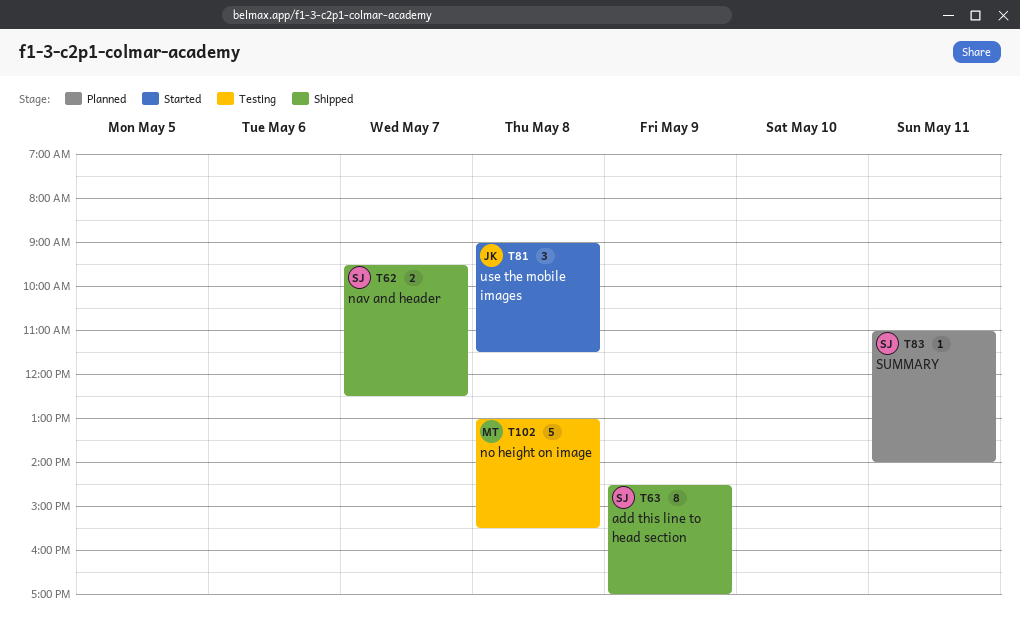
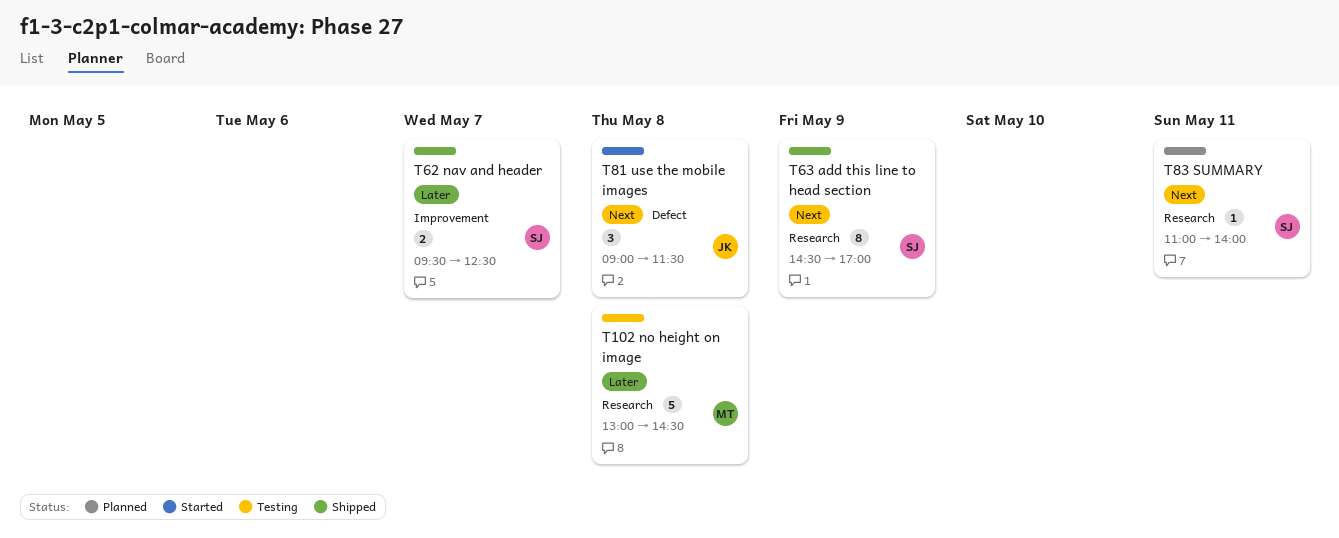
T102, ends: 15:30 -> 14:30

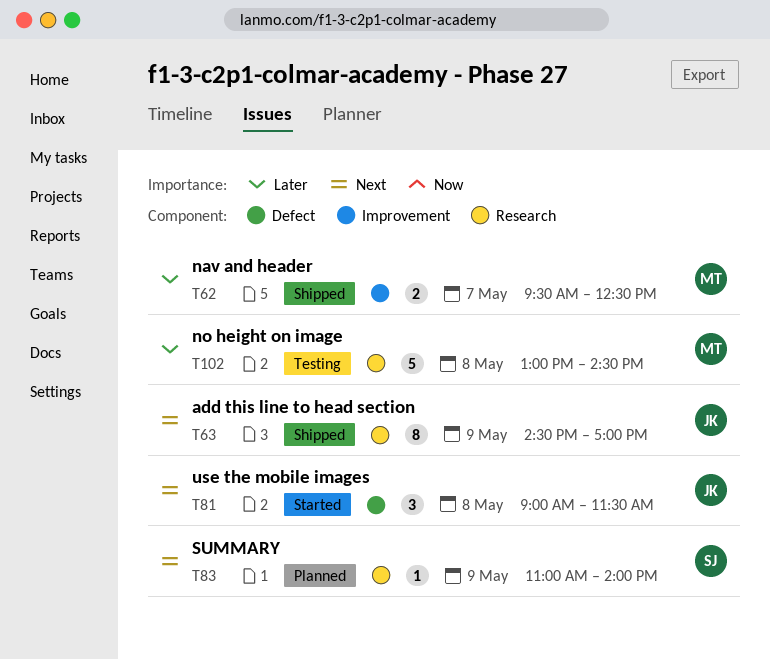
T62, owner: SJ -> MT
T63, owner: SJ -> JK
T83, day: May 11 -> May 9

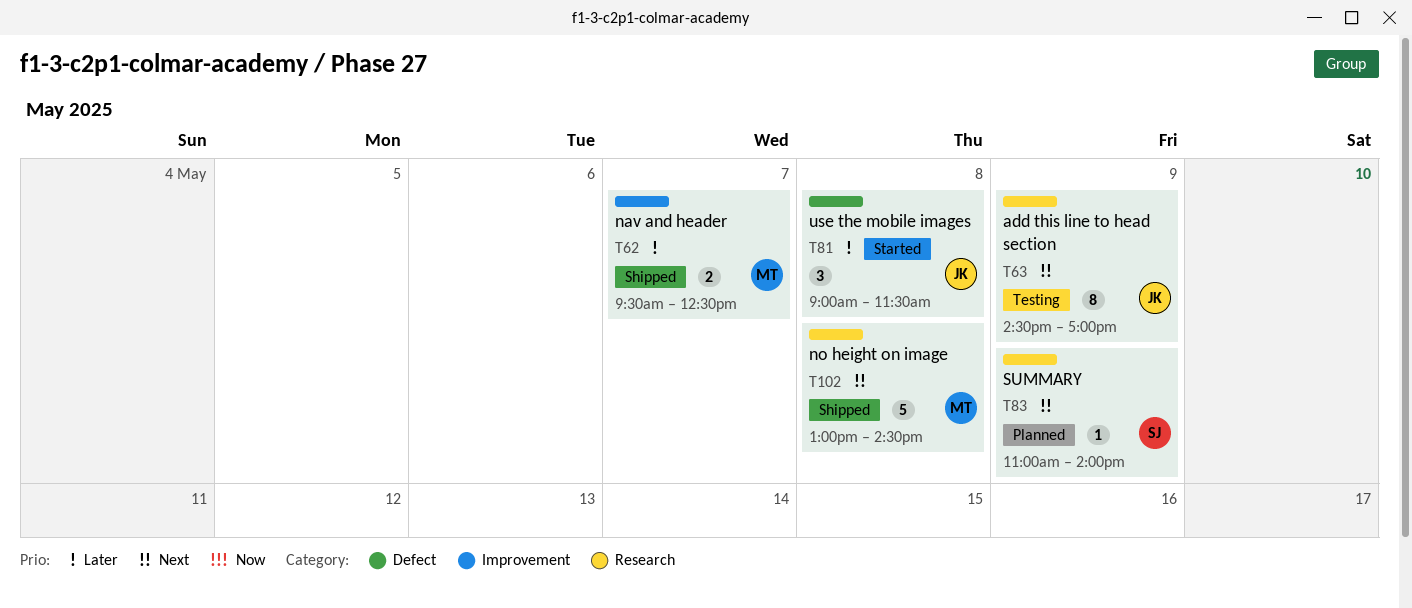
T63, status: Shipped -> Testing
T81, priority: Next -> Later
T102, status: Testing -> Shipped
T102, priority: Later -> Next

